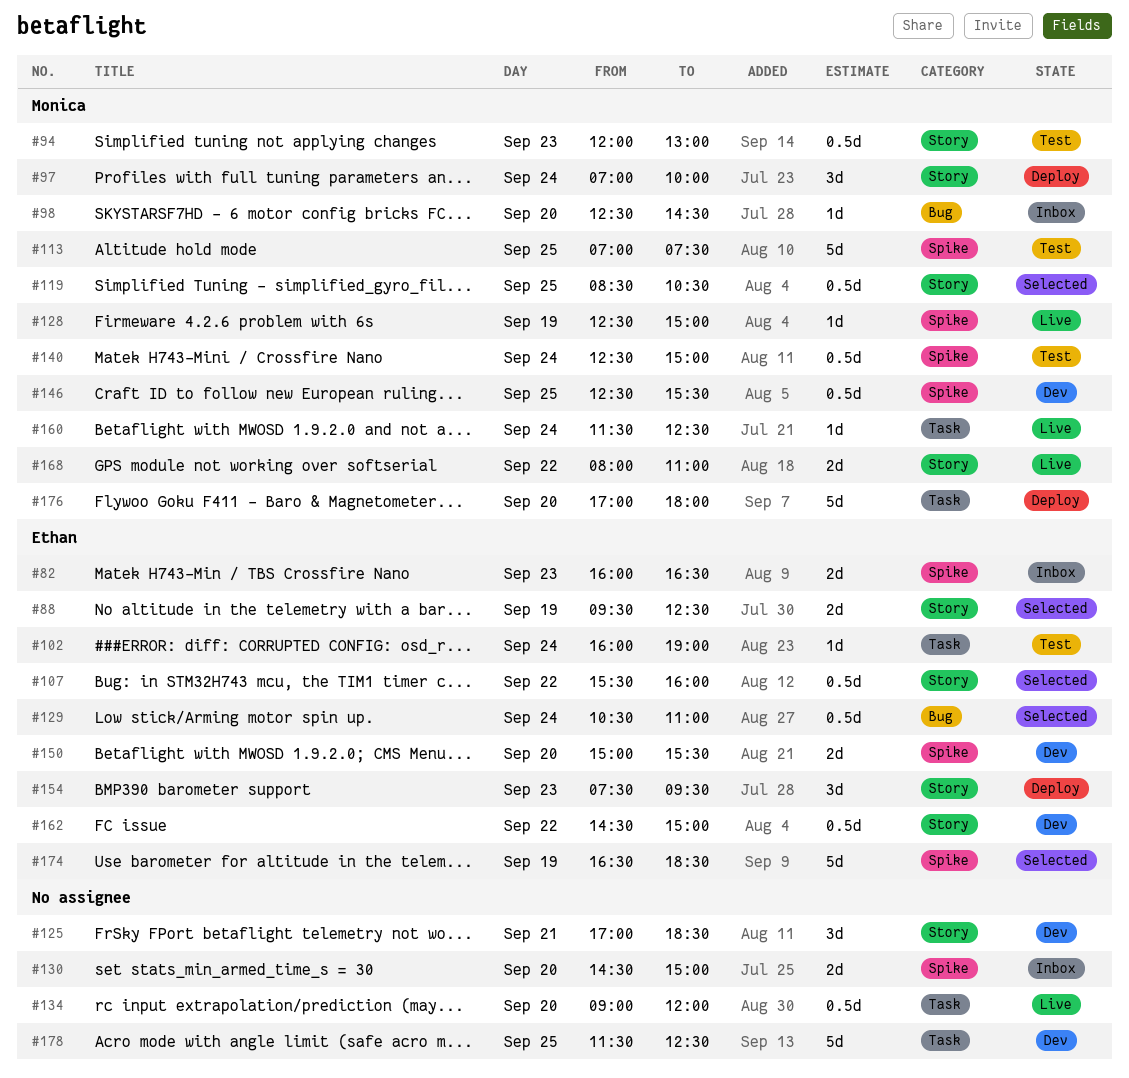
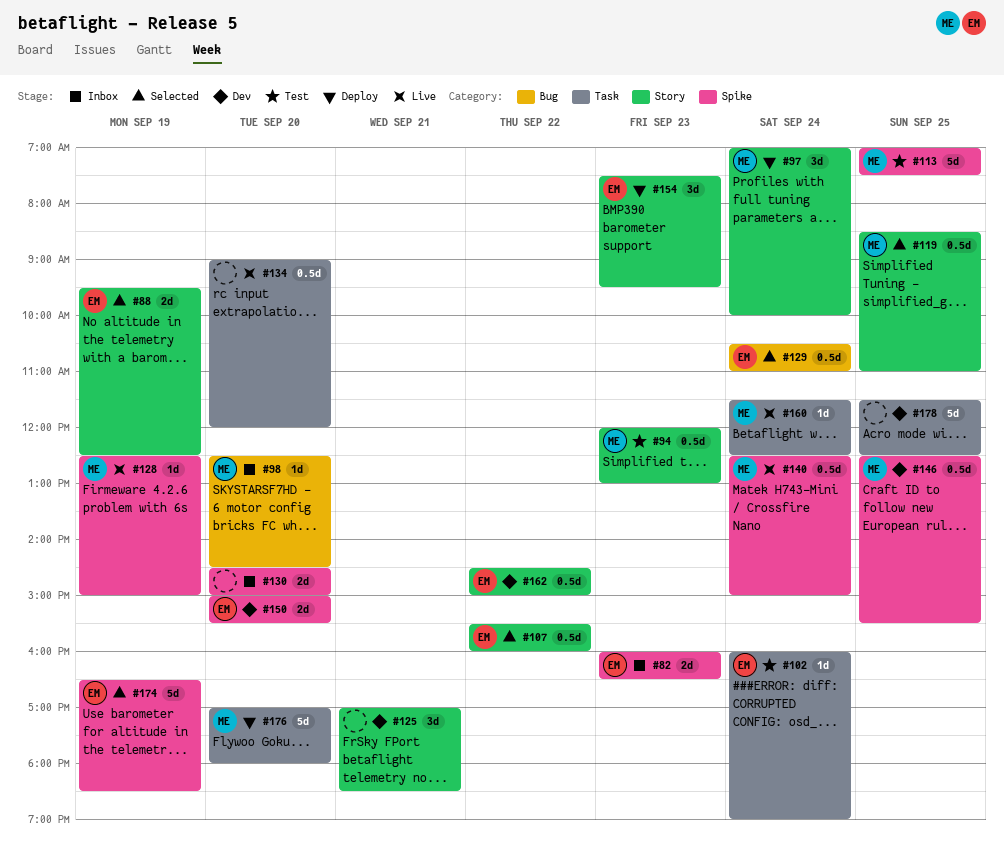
#119, ends: 10:30 -> 11:00
#140, status: Test -> Live
#168: present -> none

